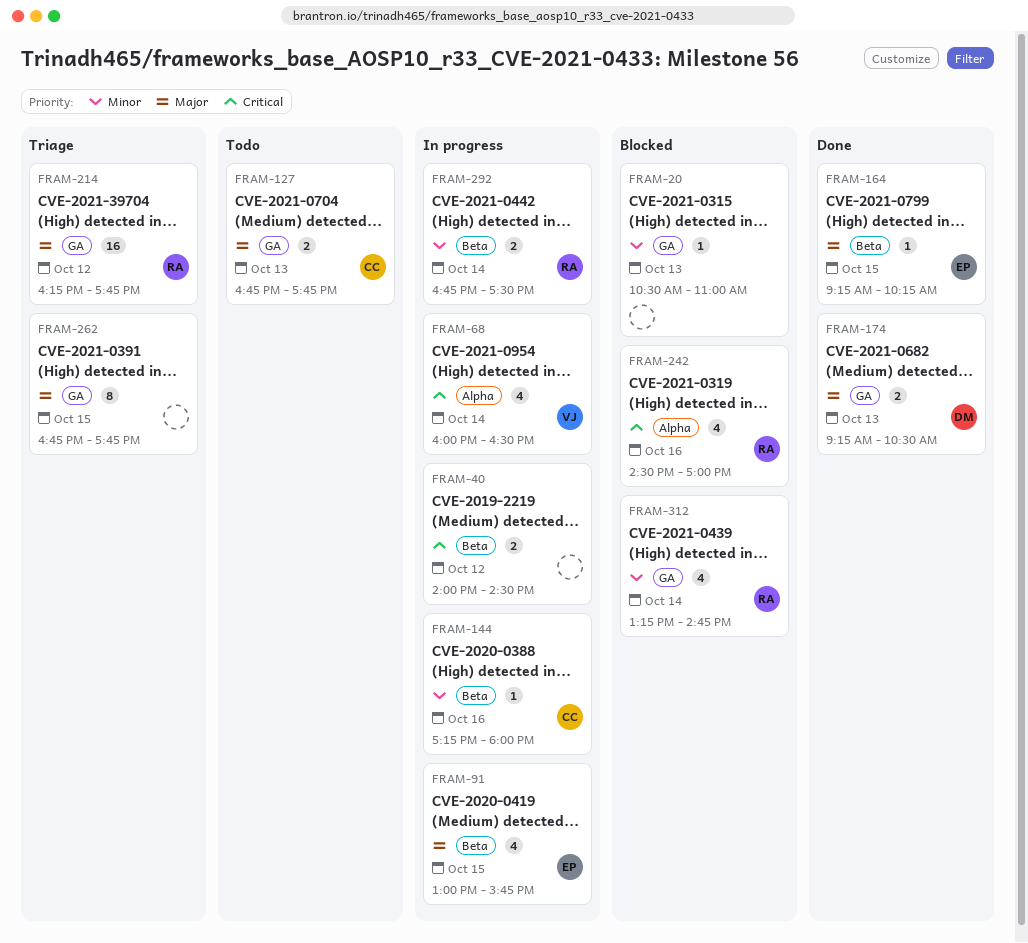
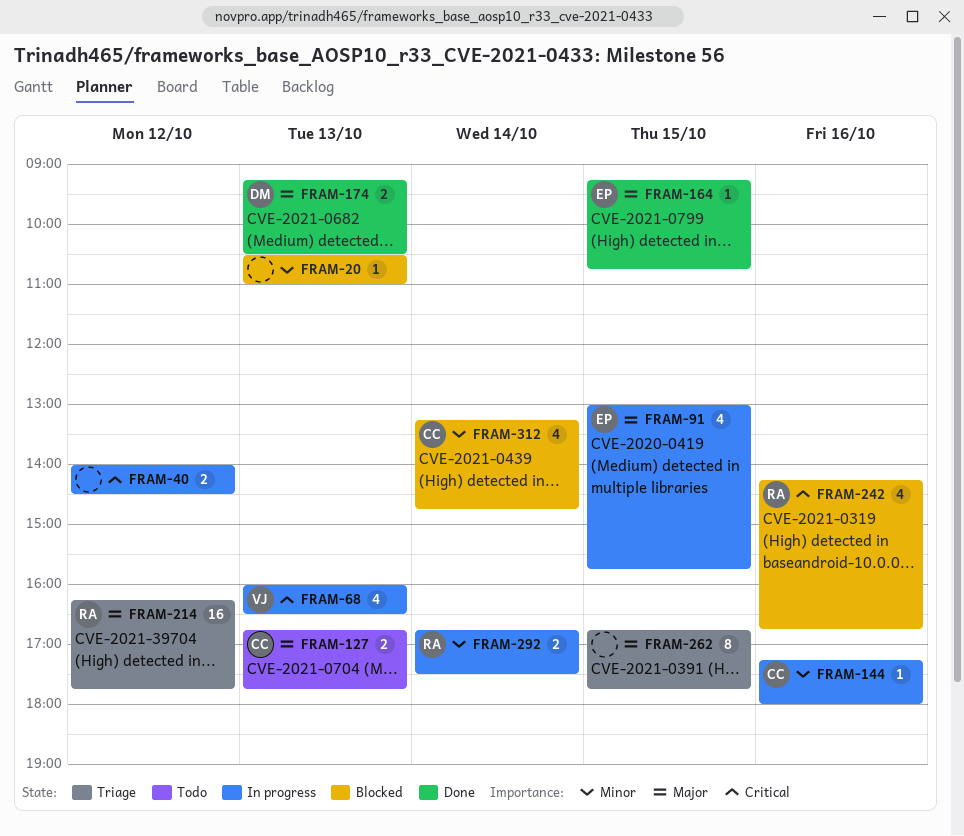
FRAM-68, day: Oct 14 -> Oct 13
FRAM-164, ends: 10:15 -> 10:45
FRAM-242, begins: 14:30 -> 14:15
FRAM-242, ends: 17:00 -> 16:45
FRAM-312, owner: RA -> CC

